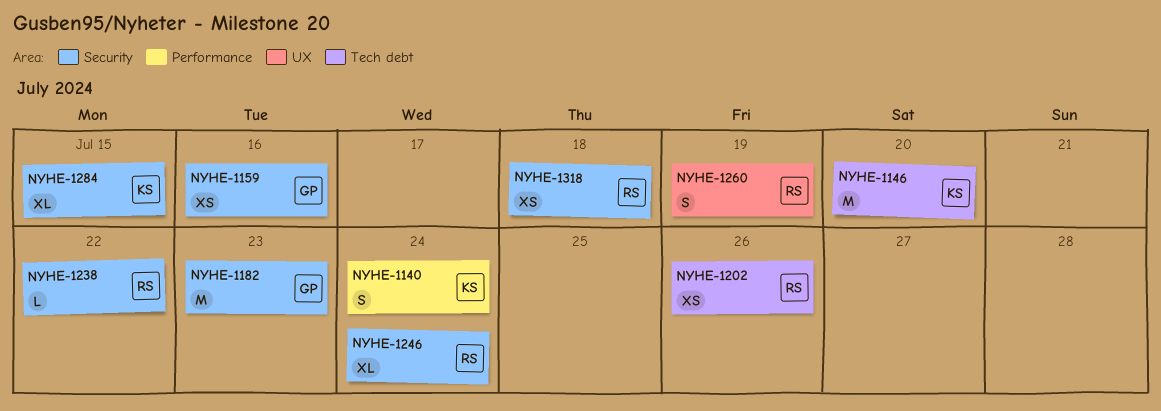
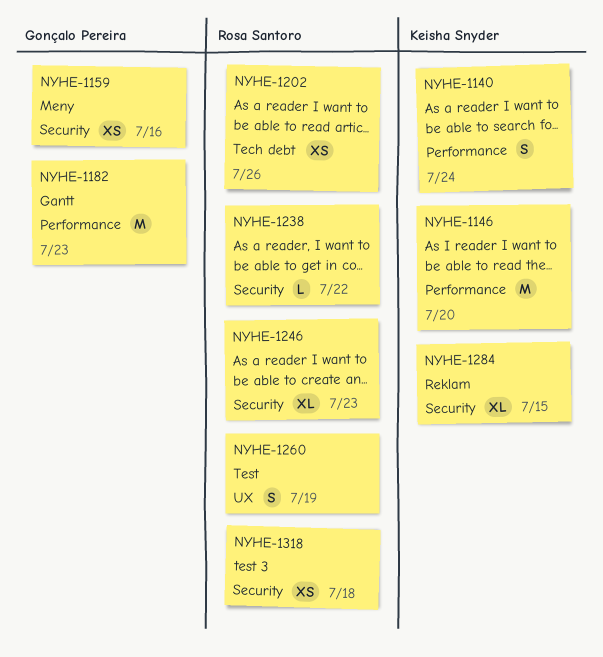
NYHE-1146, label: Tech debt -> Performance
NYHE-1182, label: Security -> Performance
NYHE-1246, due: Jul 24 -> Jul 23

